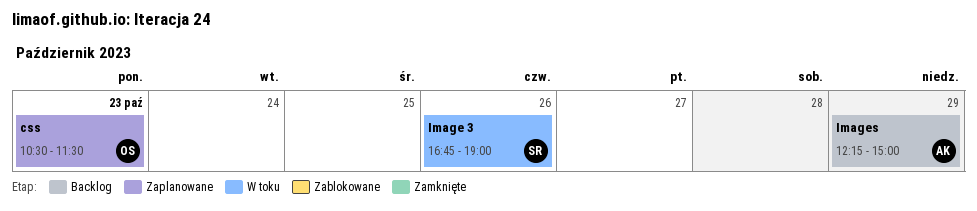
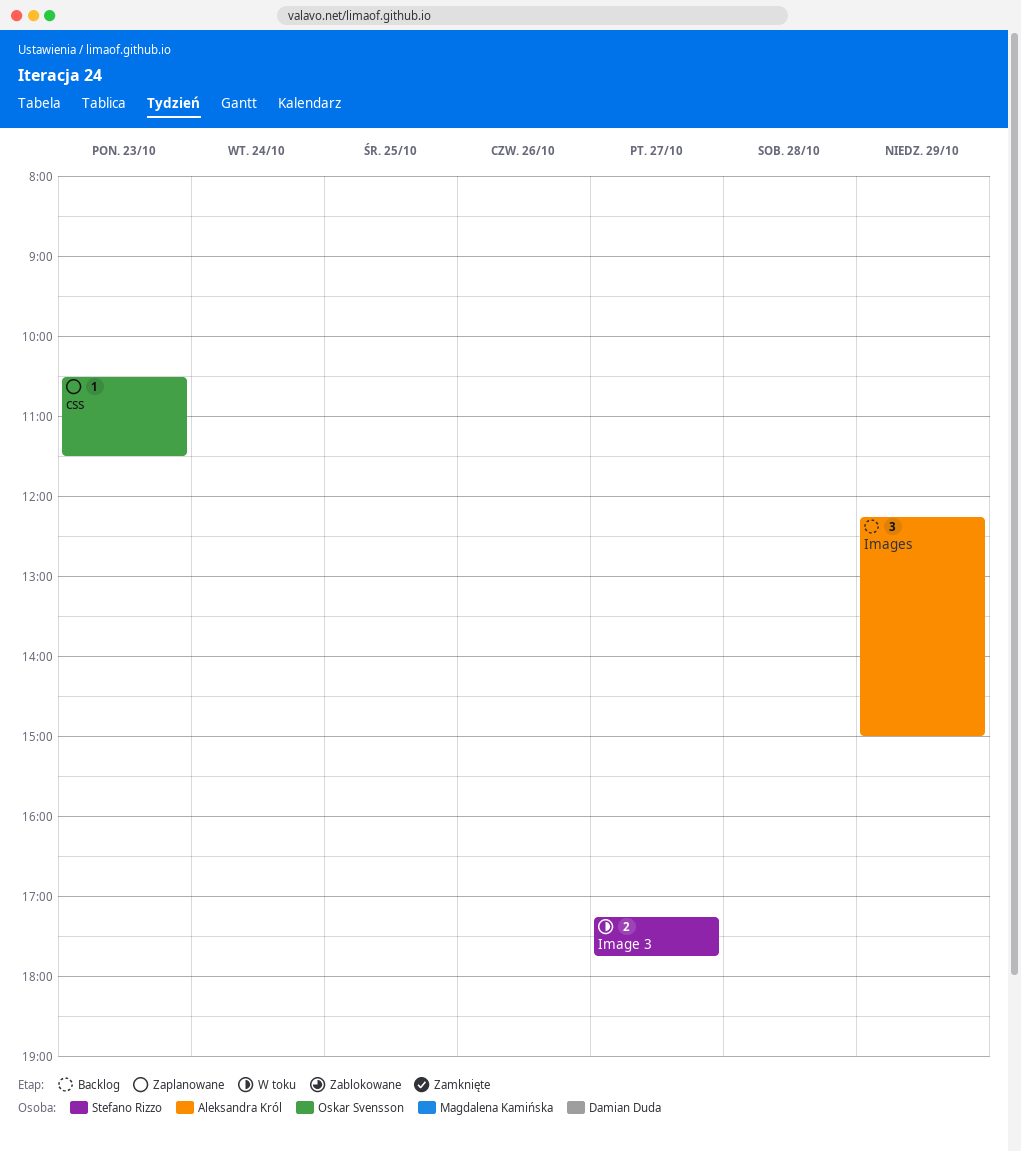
Image 3, day: Oct 26 -> Oct 27
Image 3, begins: 16:45 -> 17:15
Image 3, ends: 19:00 -> 17:45

